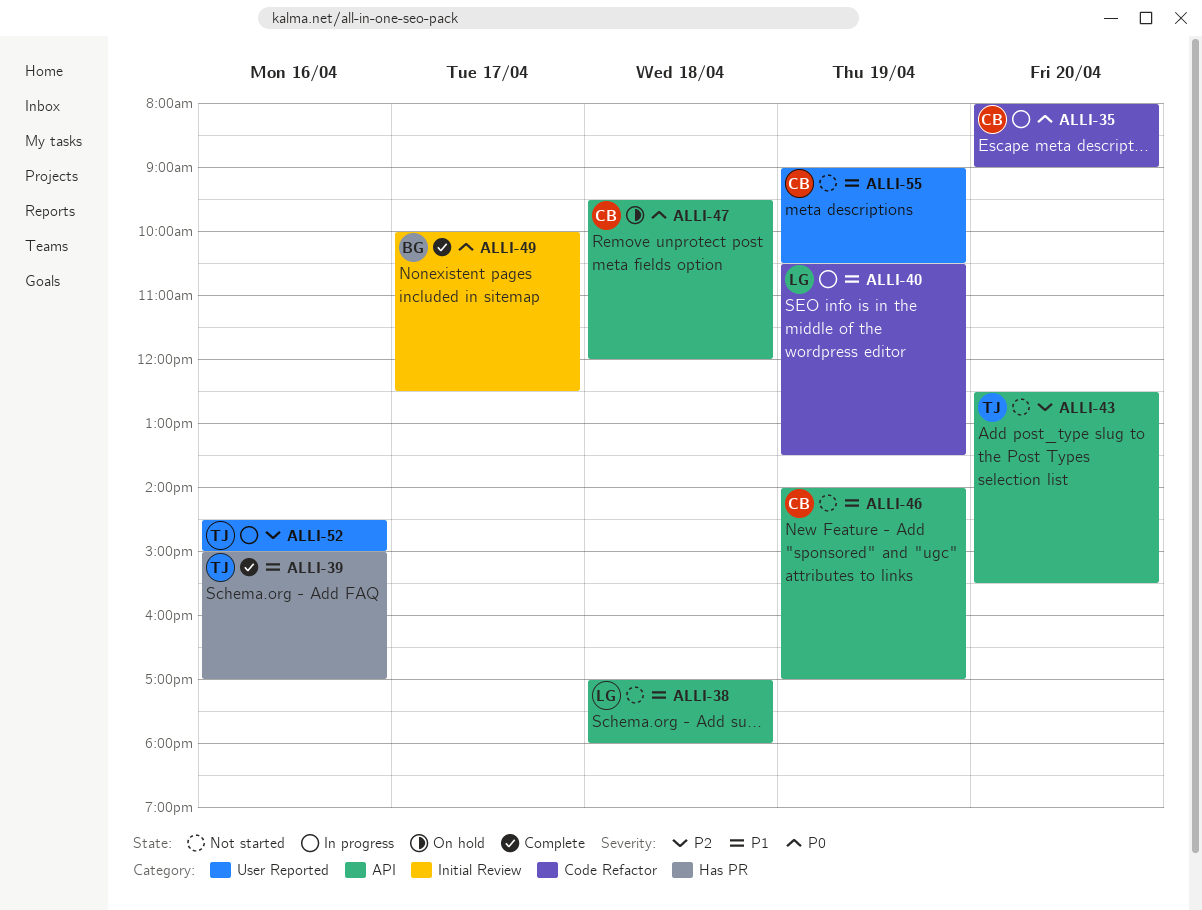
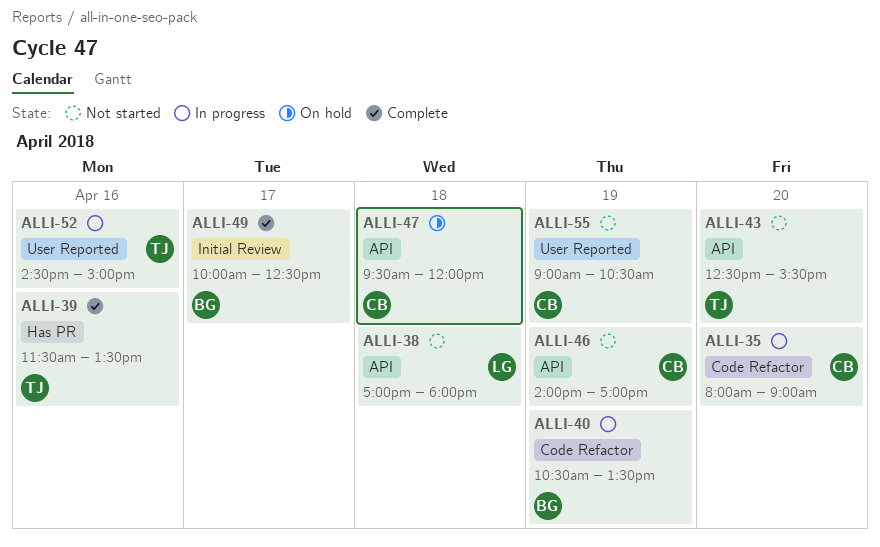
ALLI-39, begins: 15:00 -> 11:30
ALLI-39, ends: 17:00 -> 13:30
ALLI-40, owner: LG -> BG

